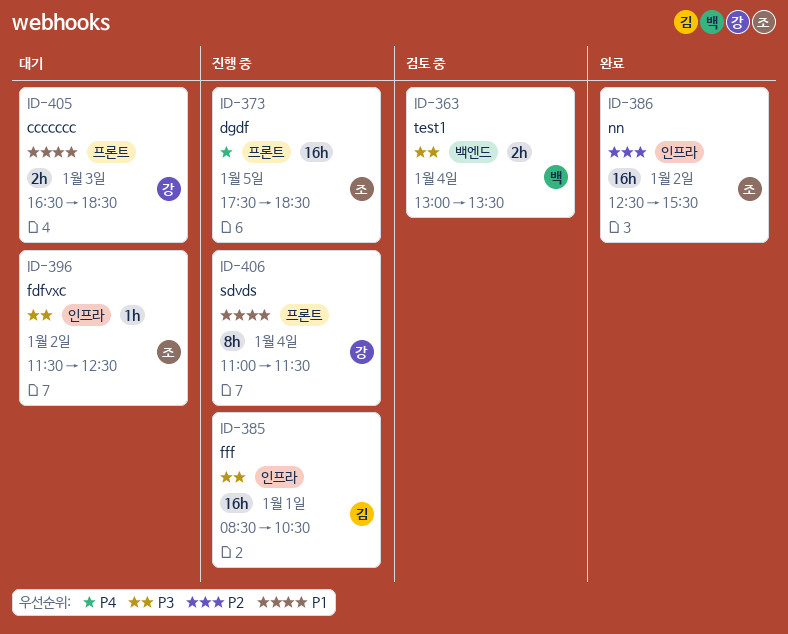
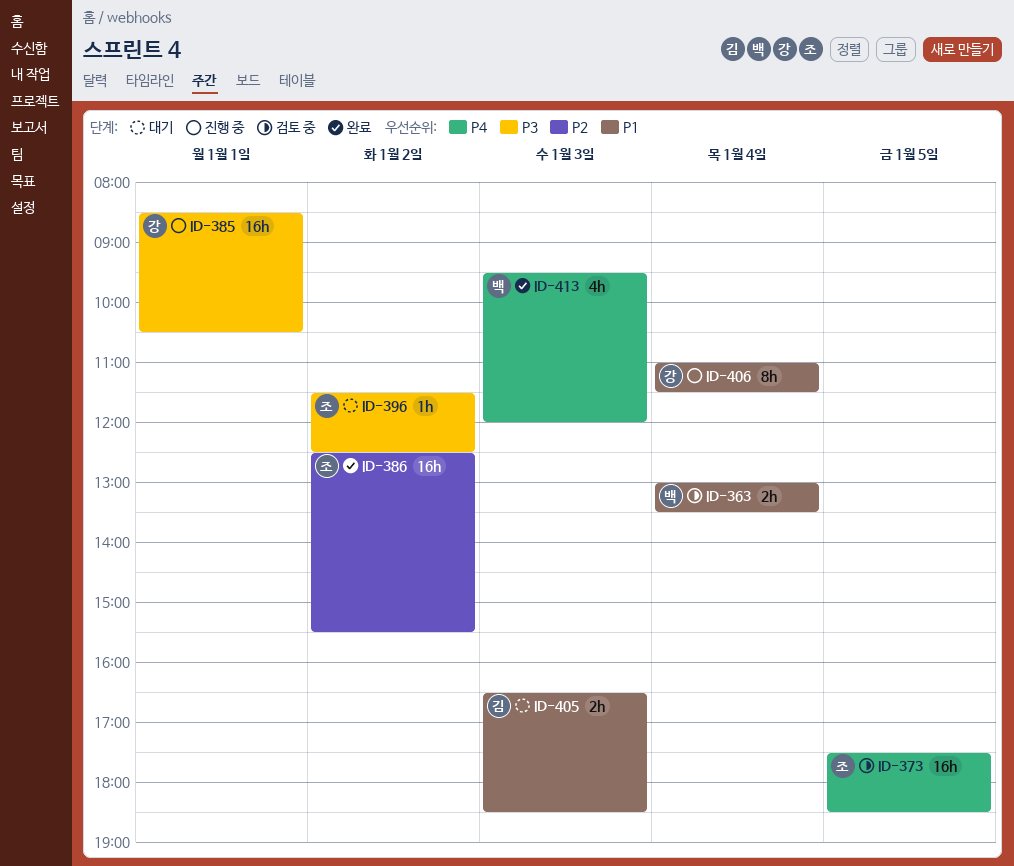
ID-363, priority: P3 -> P1
ID-373, status: 진행 중 -> 검토 중
ID-385, owner: 김 -> 강
ID-405, owner: 강 -> 김
ID-413: none -> present

